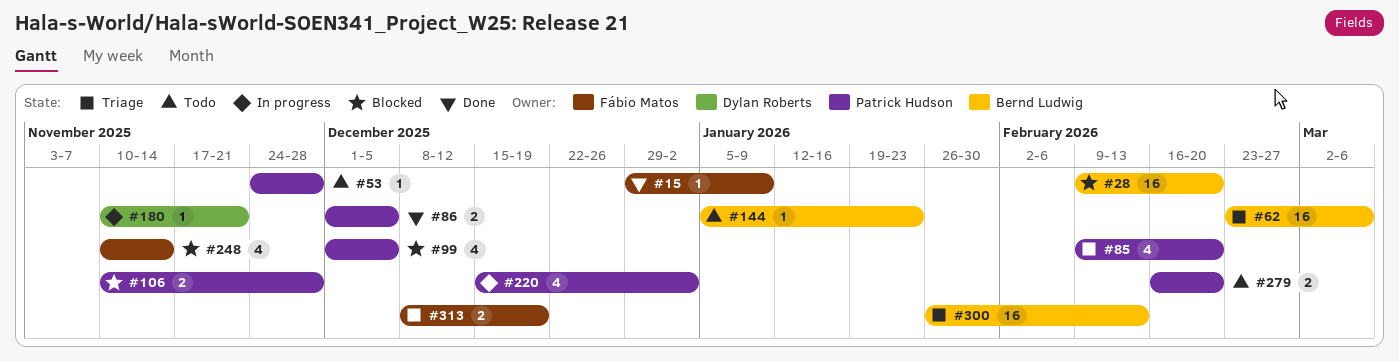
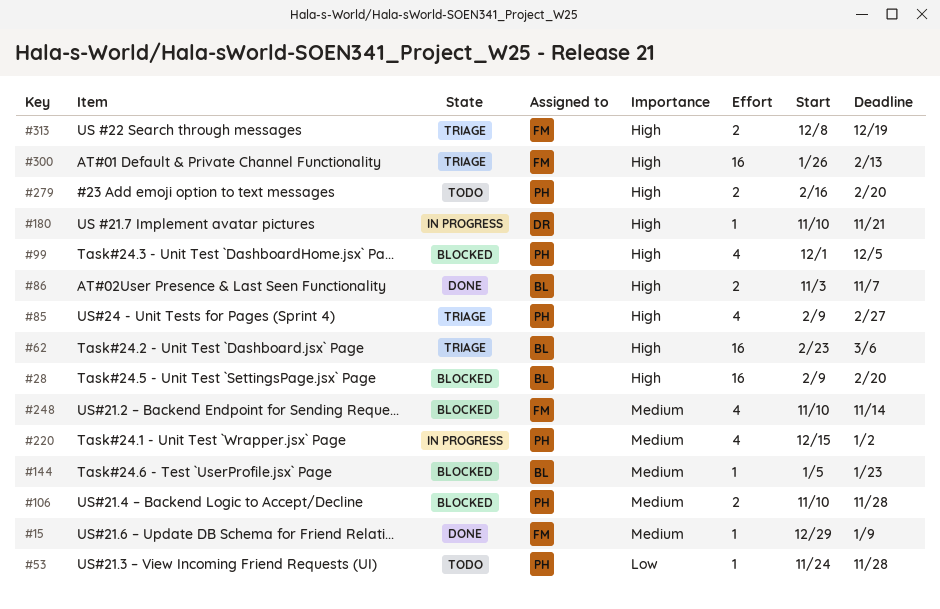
#85, due: Feb 20 -> Feb 27
#86, owner: Patrick Hudson -> Bernd Ludwig
#86, start: Dec 1 -> Nov 3
#86, due: Dec 5 -> Nov 7
#144, status: Todo -> Blocked
#300, owner: Bernd Ludwig -> Fábio Matos

